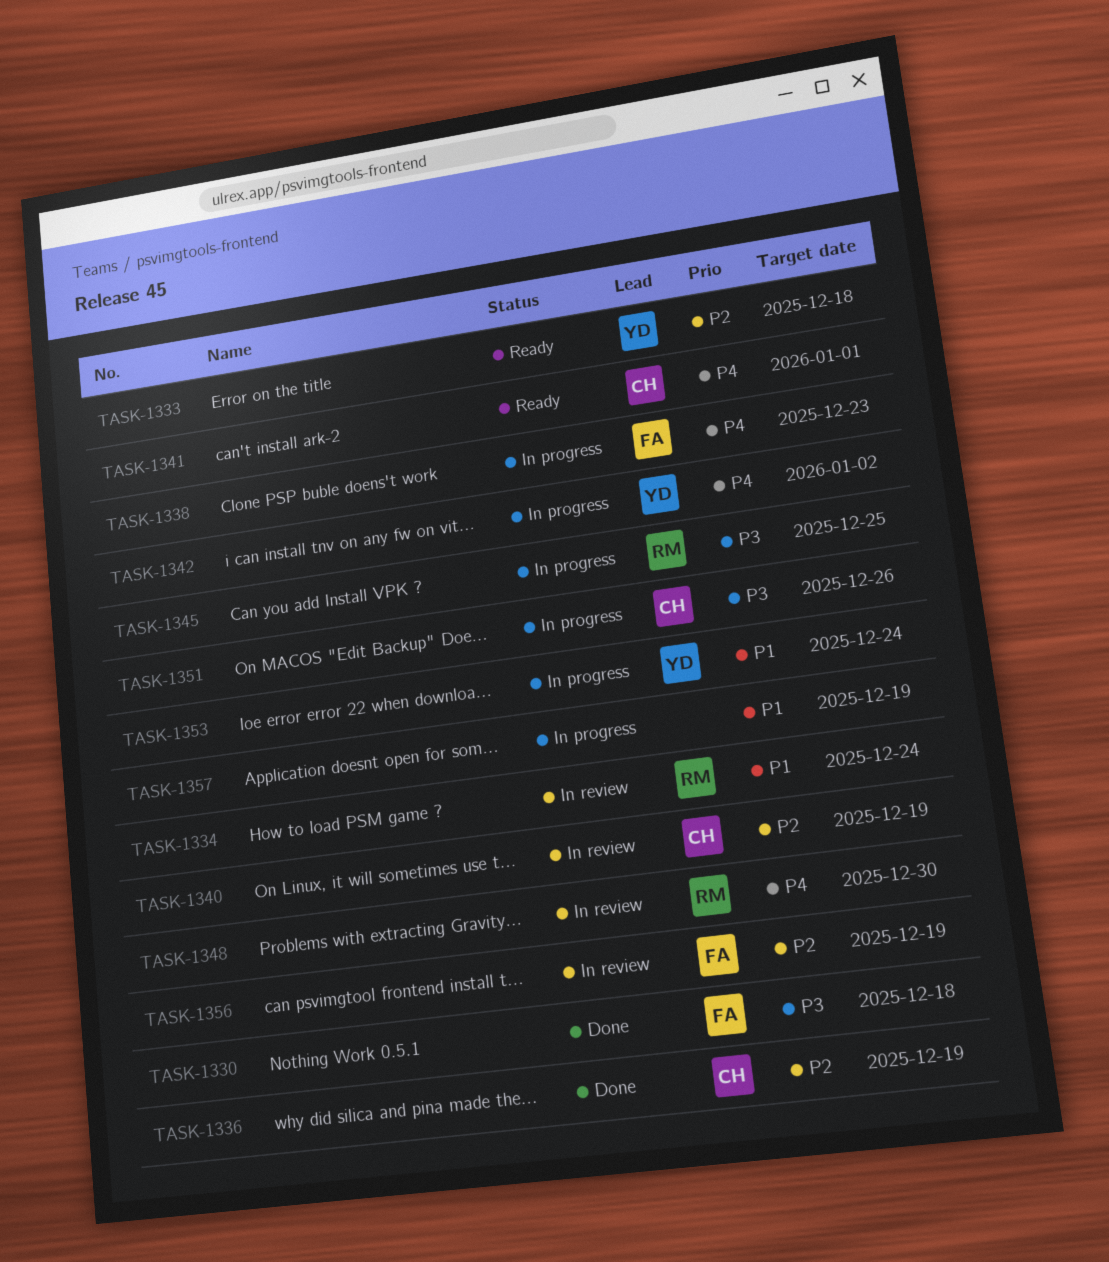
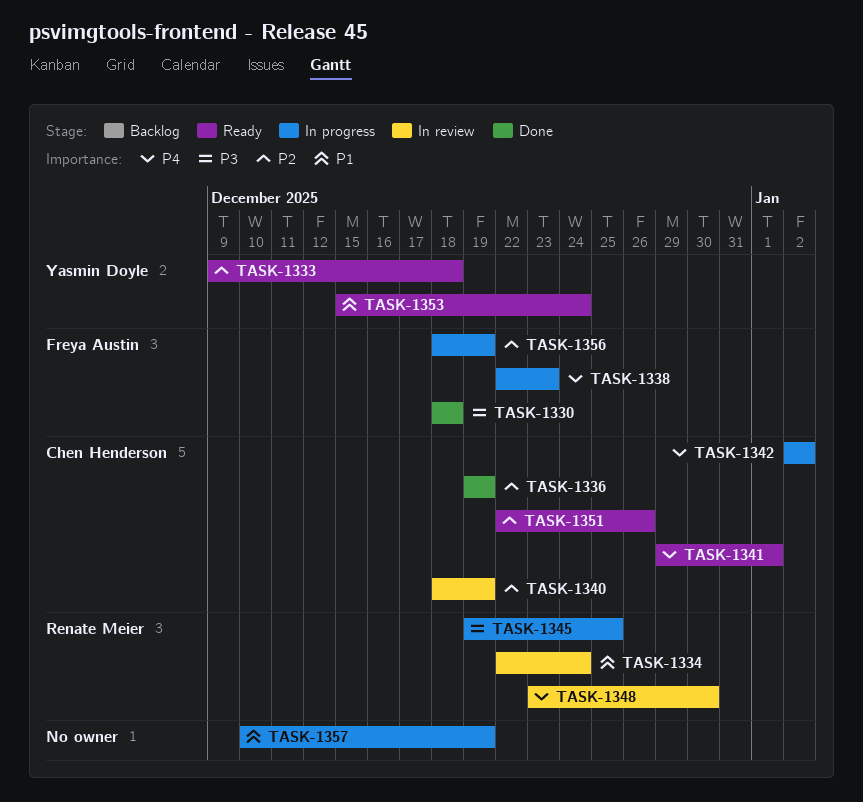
TASK-1342, owner: Yasmin Doyle -> Chen Henderson
TASK-1351, status: In progress -> Ready
TASK-1351, priority: P3 -> P2
TASK-1353, status: In progress -> Ready
TASK-1356, status: In review -> In progress

